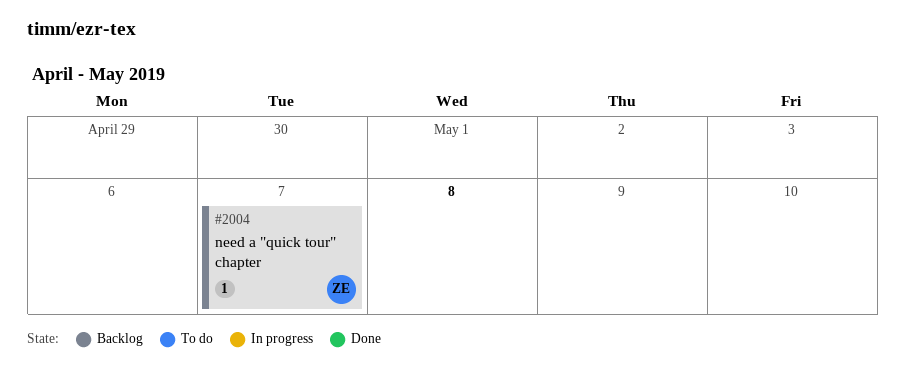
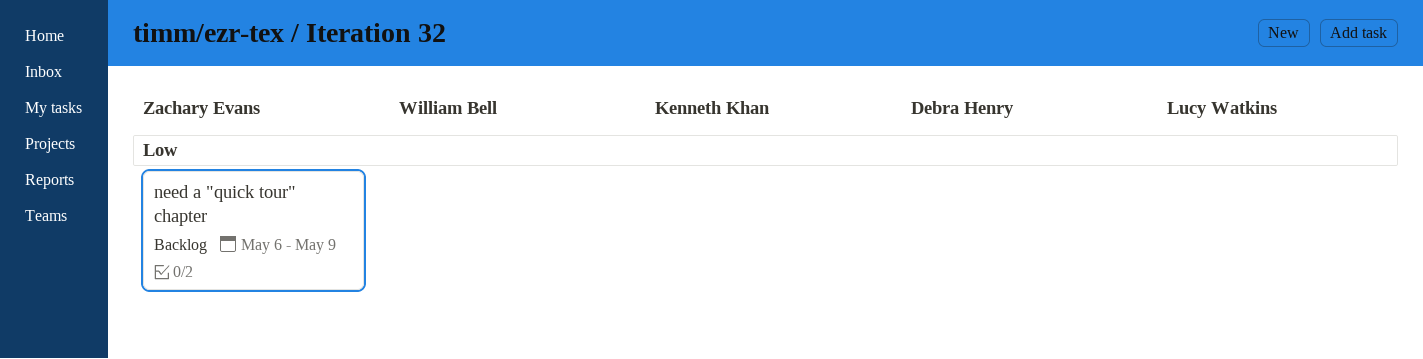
need a "quick tour" chapter, due: May 7 -> May 9

